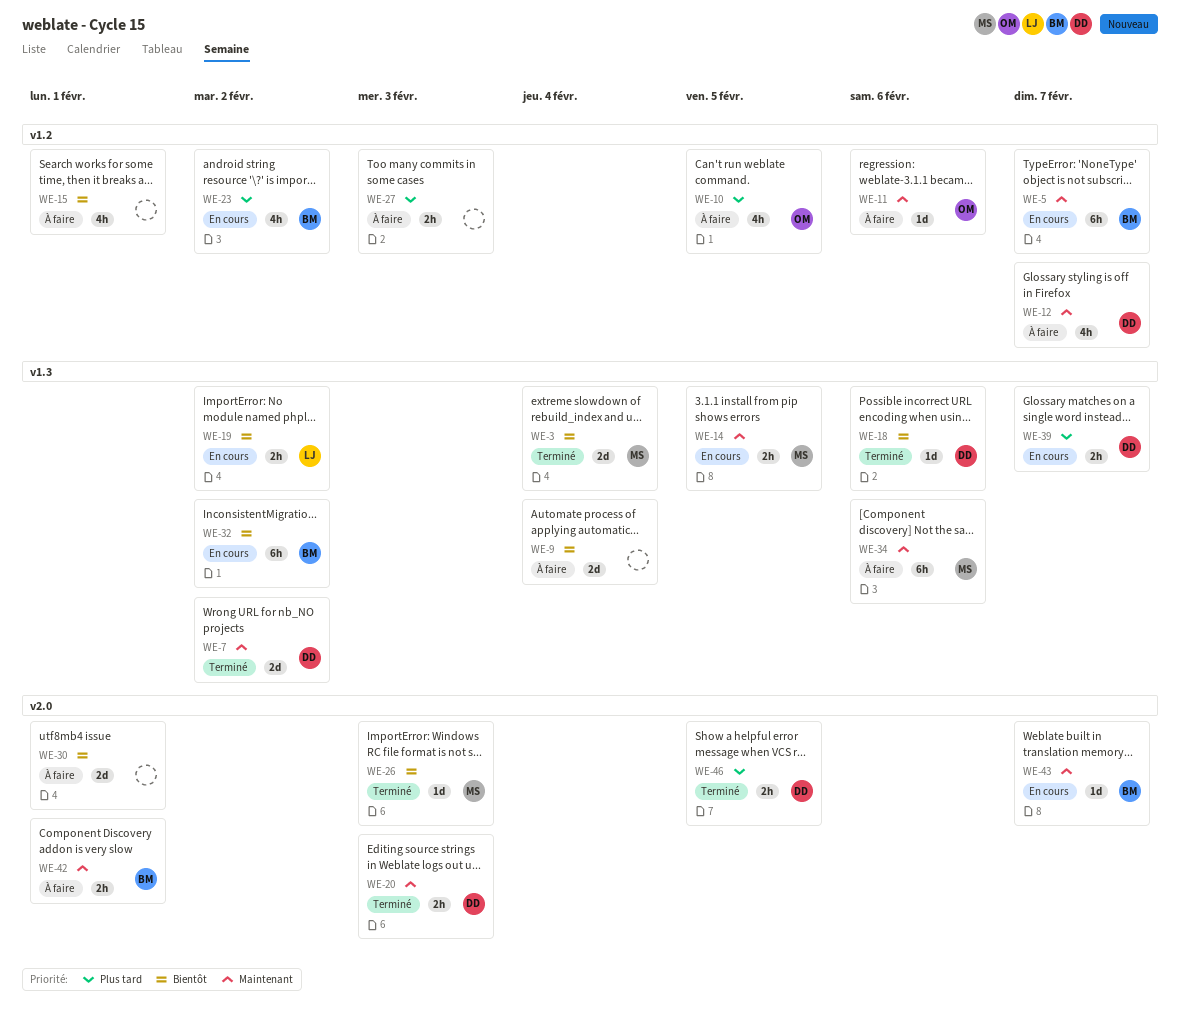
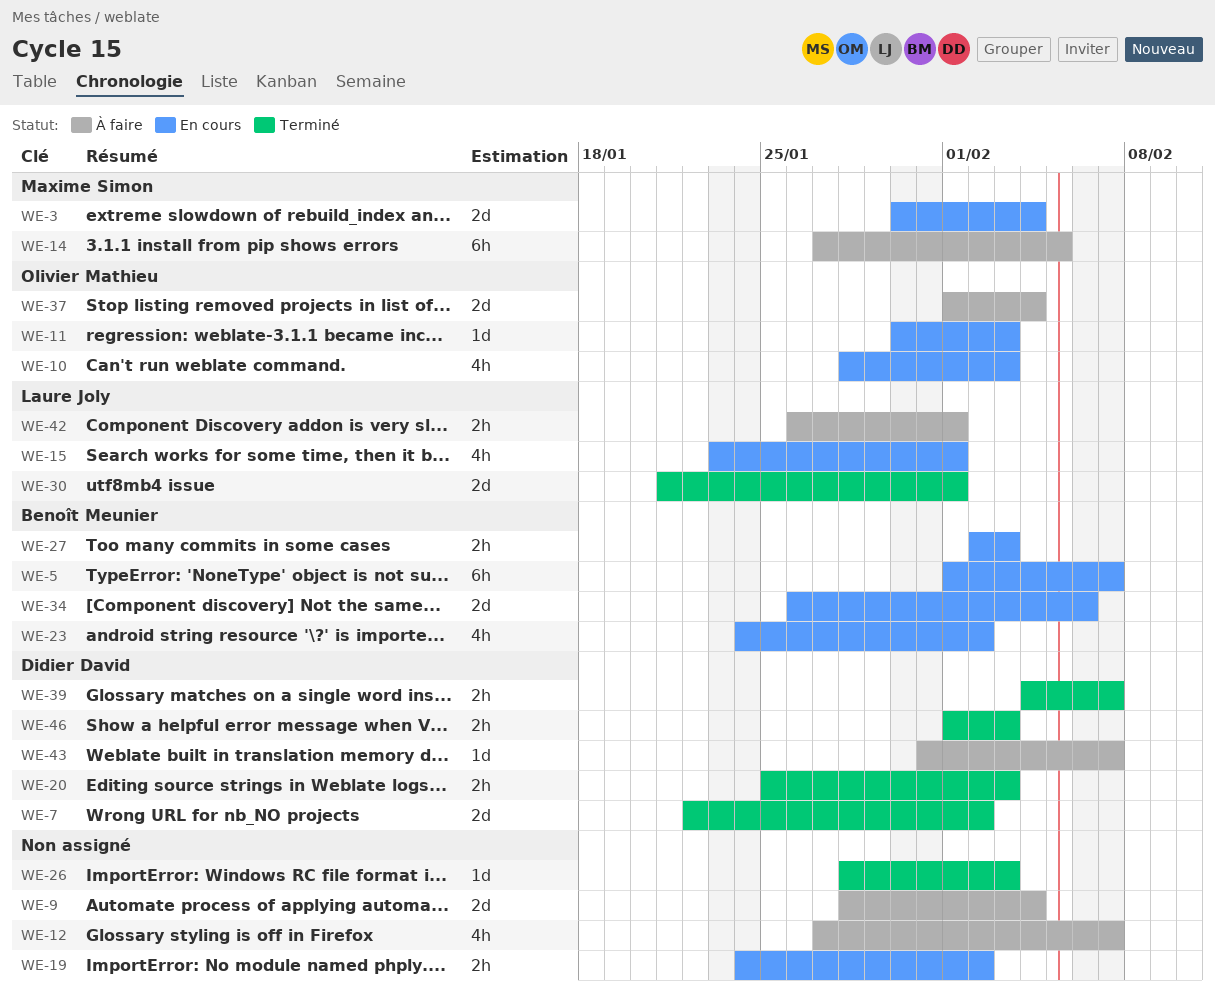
WE-3, status: Terminé -> En cours
WE-10, status: À faire -> En cours
WE-10, due: Feb 5 -> Feb 3
WE-11, status: À faire -> En cours
WE-11, due: Feb 6 -> Feb 3
WE-12, owner: Didier David -> none
WE-14, status: En cours -> À faire
WE-14, estimate: 2h -> 6h
WE-15, status: À faire -> En cours
WE-15, owner: none -> Laure Joly
WE-18: present -> none
WE-19, owner: Laure Joly -> none
WE-26, owner: Maxime Simon -> none
WE-27, status: À faire -> En cours
WE-27, owner: none -> Benoît Meunier
WE-30, status: À faire -> Terminé
WE-30, owner: none -> Laure Joly
WE-32: present -> none
WE-34, status: À faire -> En cours
WE-34, owner: Maxime Simon -> Benoît Meunier
WE-34, estimate: 6h -> 2d
WE-37: none -> present
WE-39, status: En cours -> Terminé
WE-42, owner: Benoît Meunier -> Laure Joly
WE-43, status: En cours -> À faire
WE-43, owner: Benoît Meunier -> Didier David
WE-46, due: Feb 5 -> Feb 3

